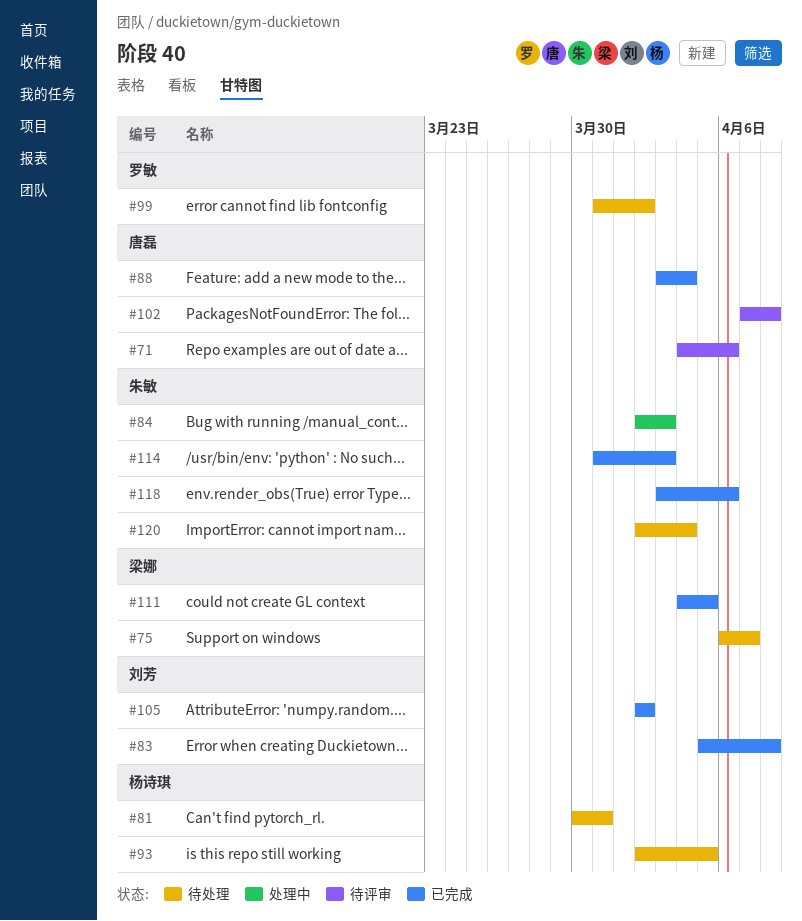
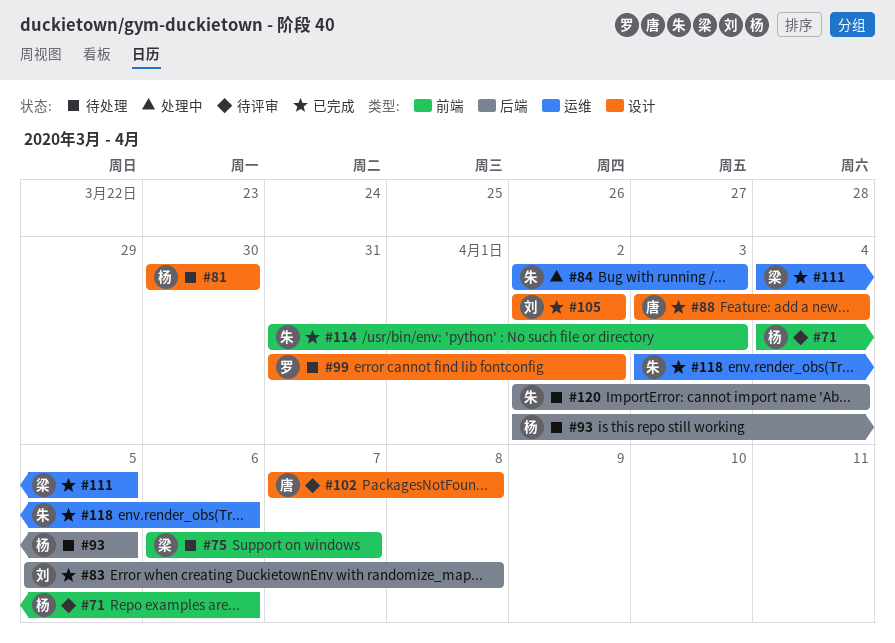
#71, owner: 唐磊 -> 杨诗琪
#81, due: Mar 31 -> Mar 30

